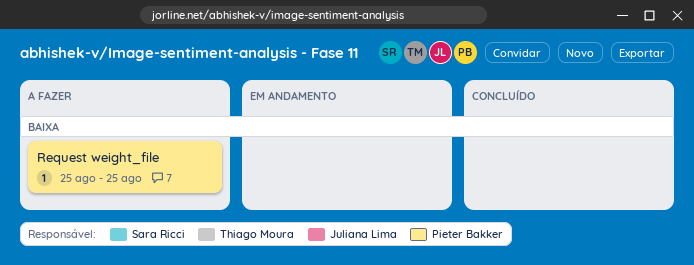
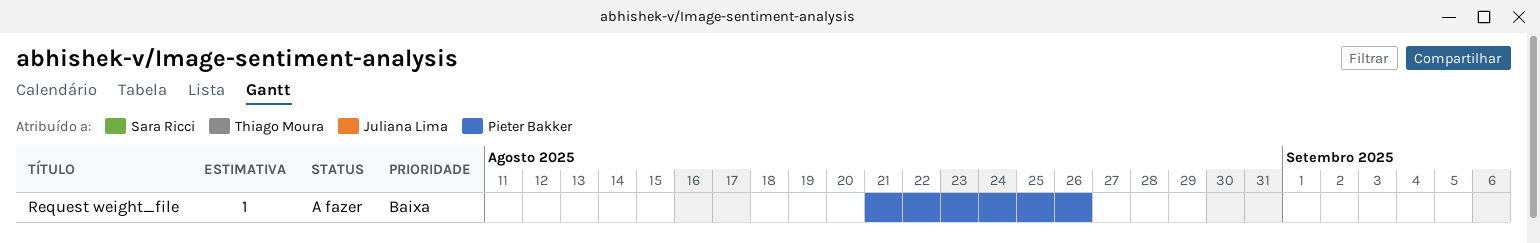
Request weight_file, start: Aug 25 -> Aug 21
Request weight_file, due: Aug 25 -> Aug 26

